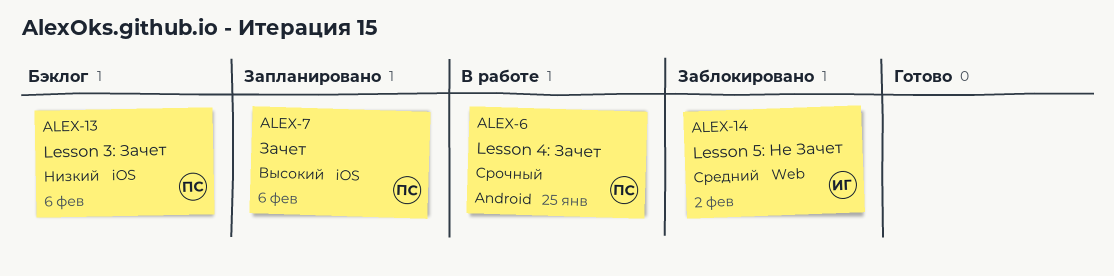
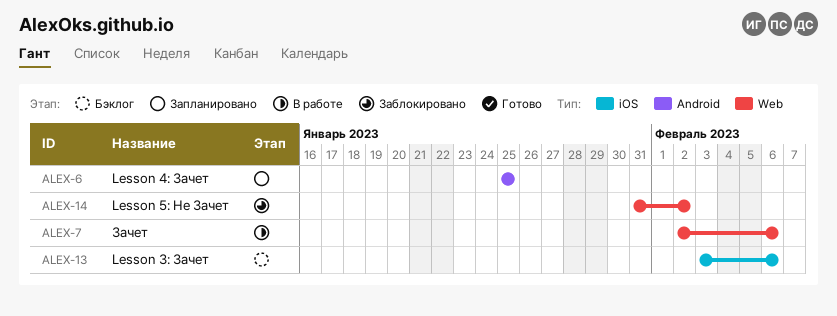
ALEX-6, status: В работе -> Запланировано
ALEX-7, status: Запланировано -> В работе
ALEX-7, label: iOS -> Web

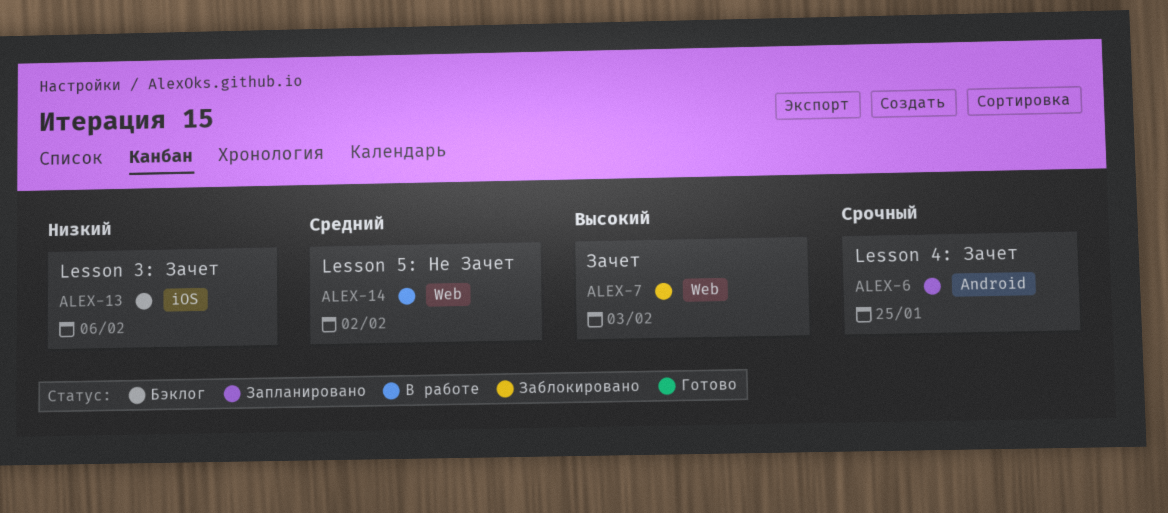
ALEX-7, status: В работе -> Заблокировано
ALEX-7, due: Feb 6 -> Feb 3
ALEX-14, status: Заблокировано -> В работе

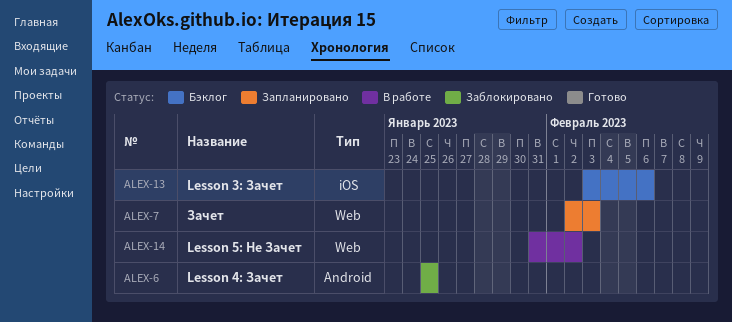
ALEX-6, status: Запланировано -> Заблокировано
ALEX-7, status: Заблокировано -> Запланировано

